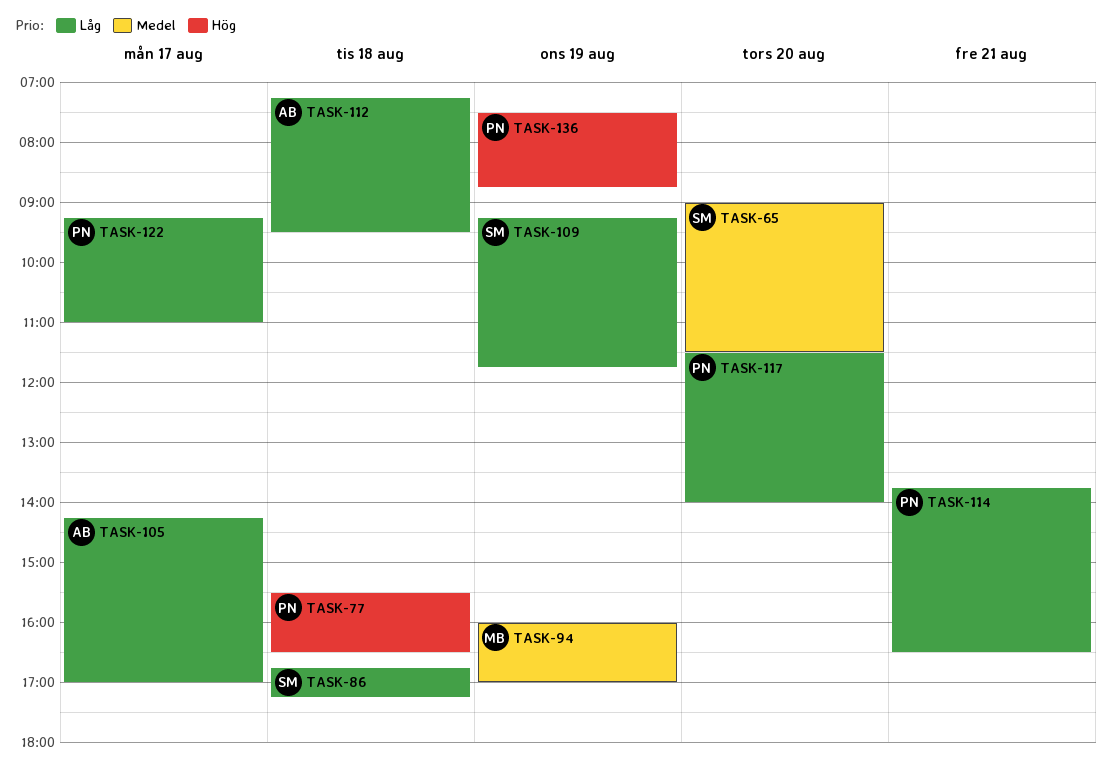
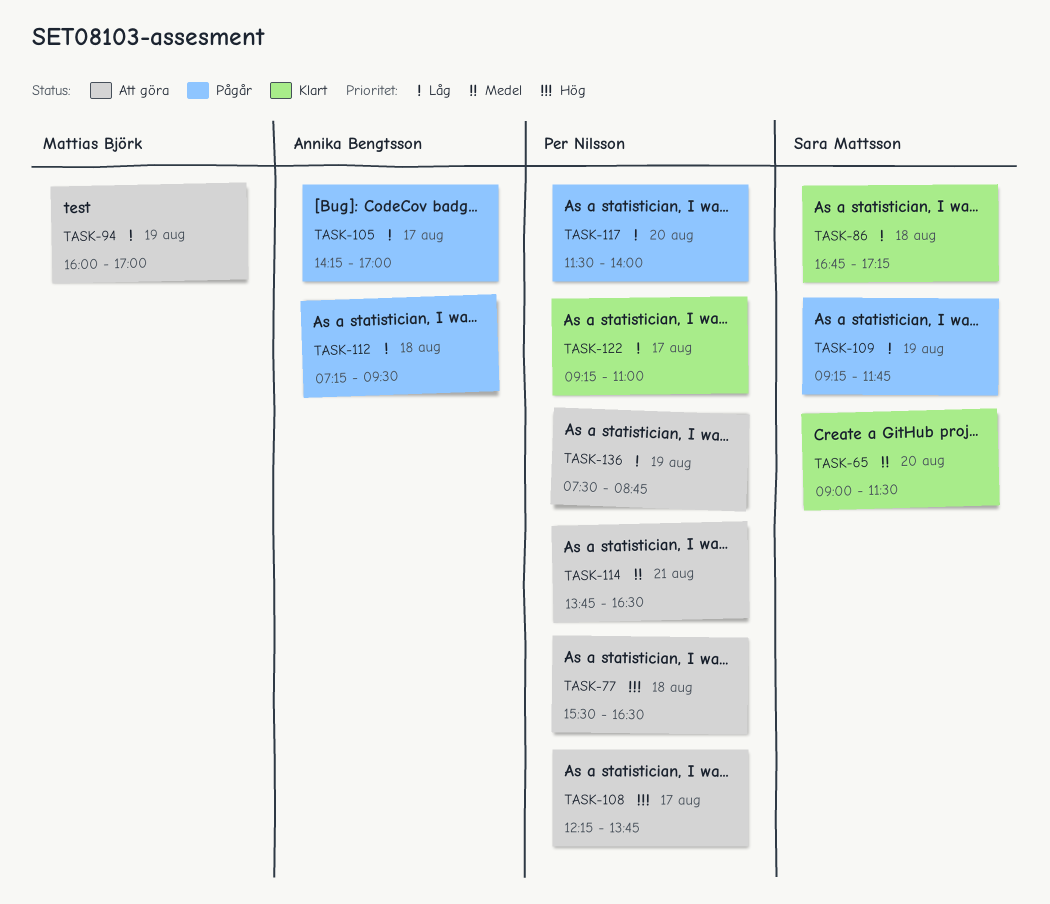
TASK-94, priority: Medel -> Låg
TASK-108: none -> present
TASK-114, priority: Låg -> Medel
TASK-136, priority: Hög -> Låg

